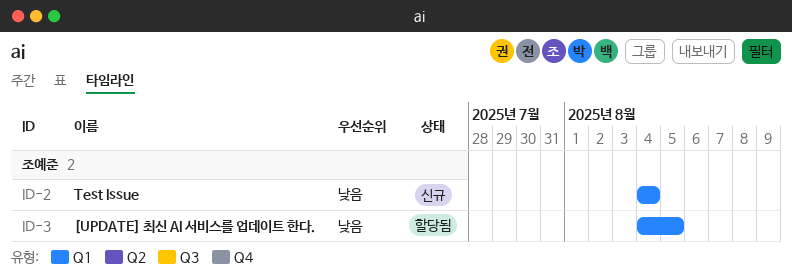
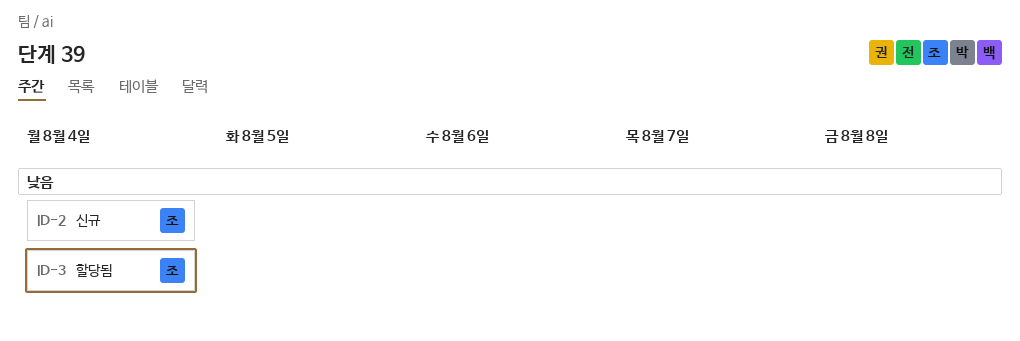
ID-3, due: Aug 5 -> Aug 4

